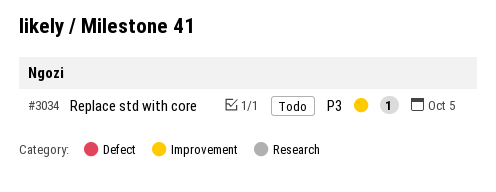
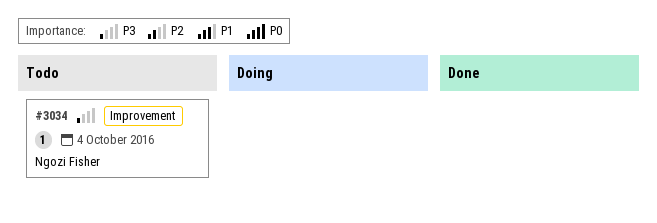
#3034, due: Oct 5 -> Oct 4

